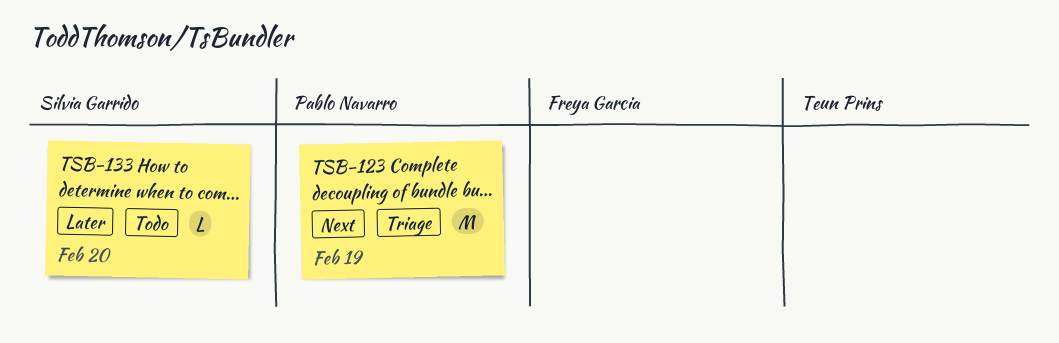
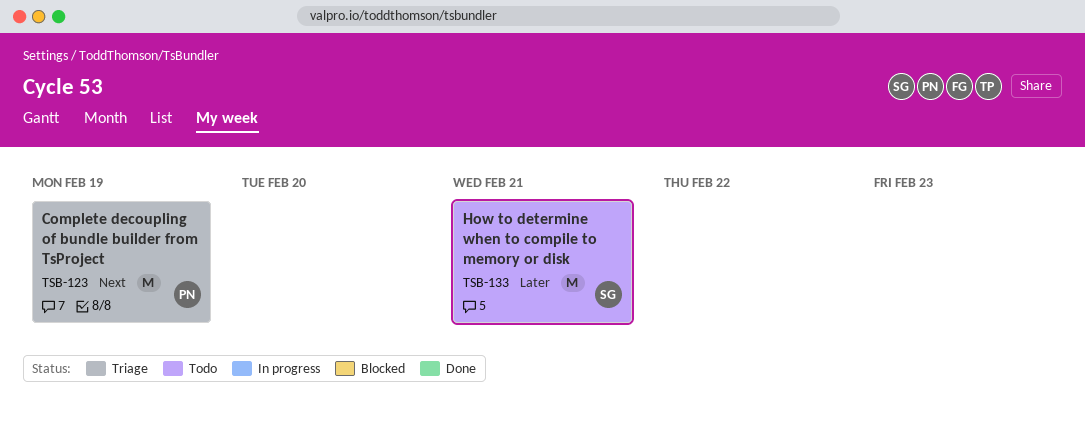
TSB-133, estimate: L -> M
TSB-133, due: Feb 20 -> Feb 21

